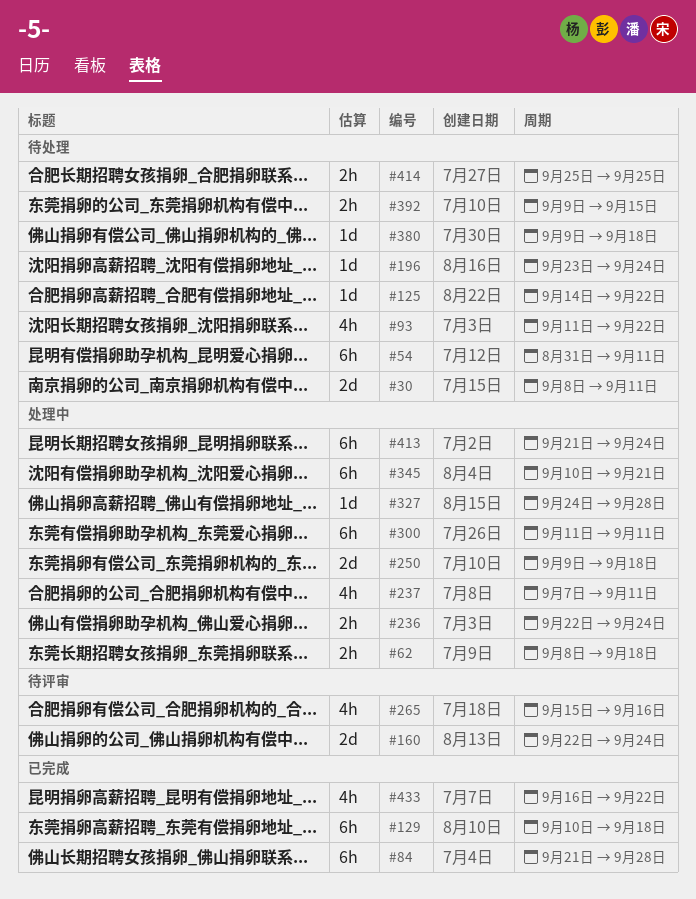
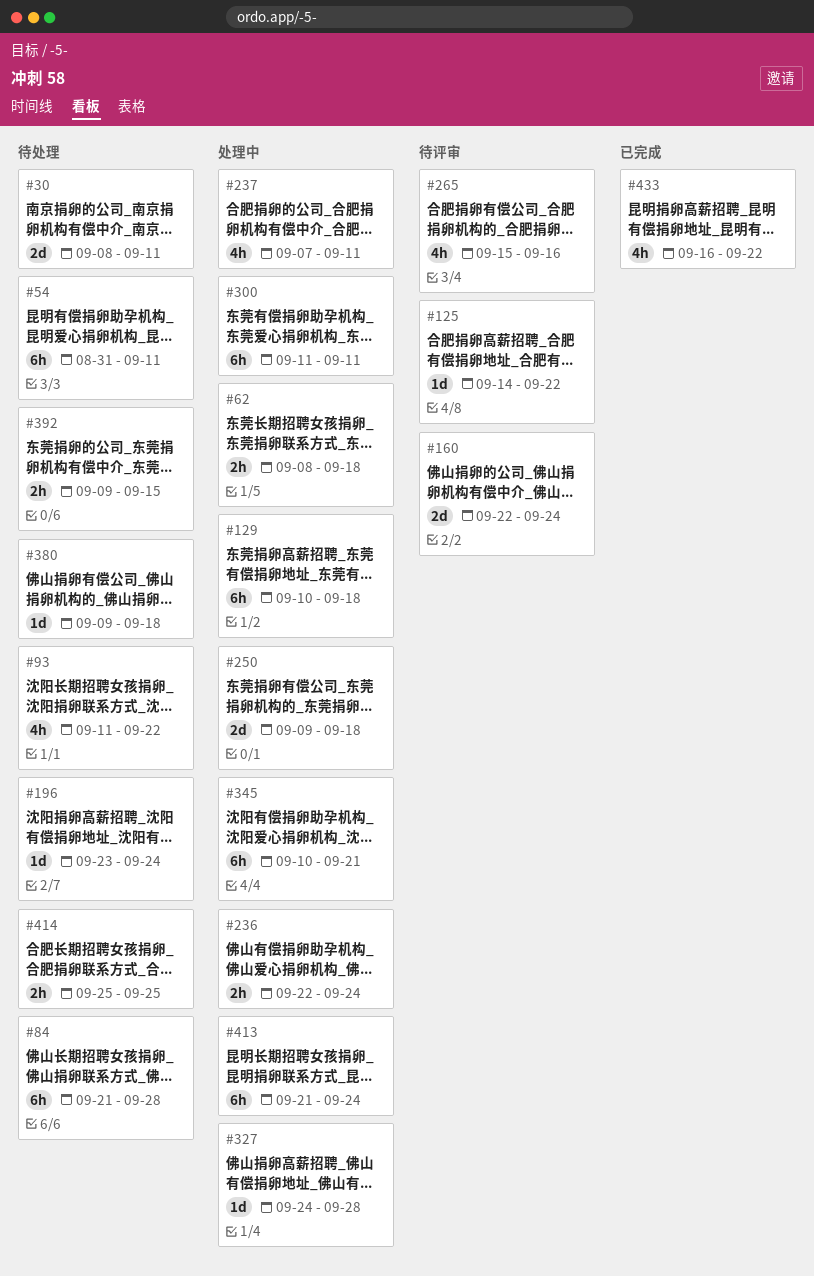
#84, status: 已完成 -> 待处理
#125, status: 待处理 -> 待评审
#129, status: 已完成 -> 处理中

